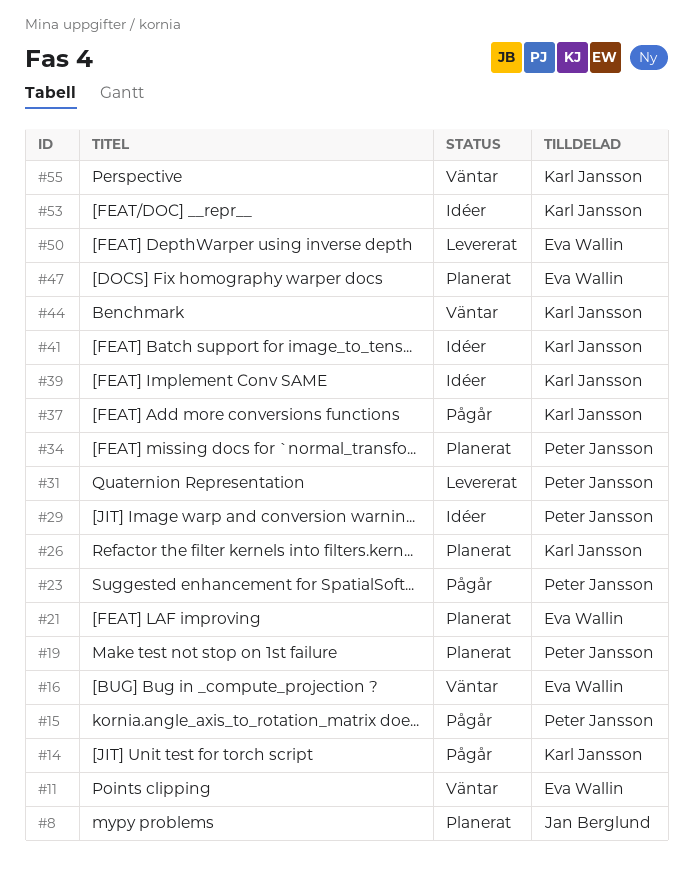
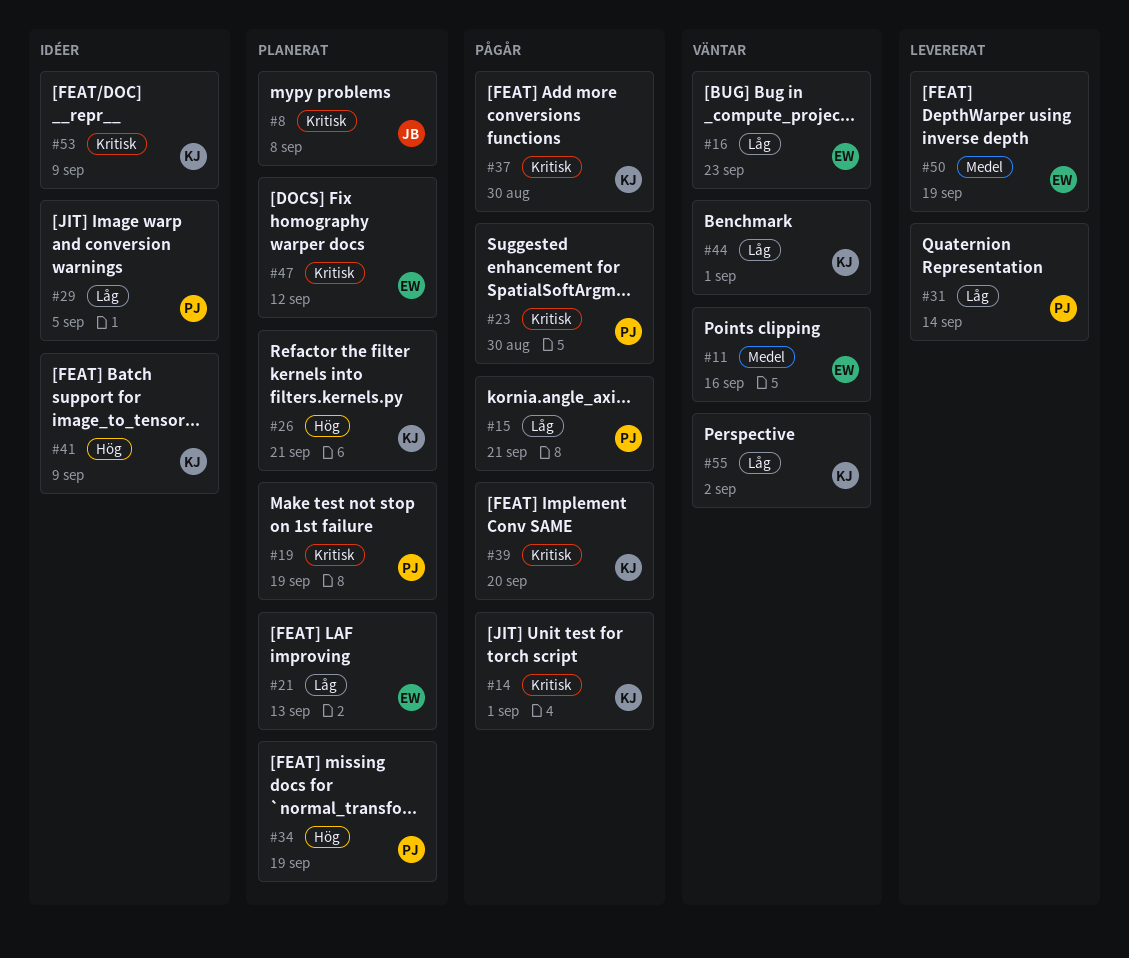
#39, status: Idéer -> Pågår

